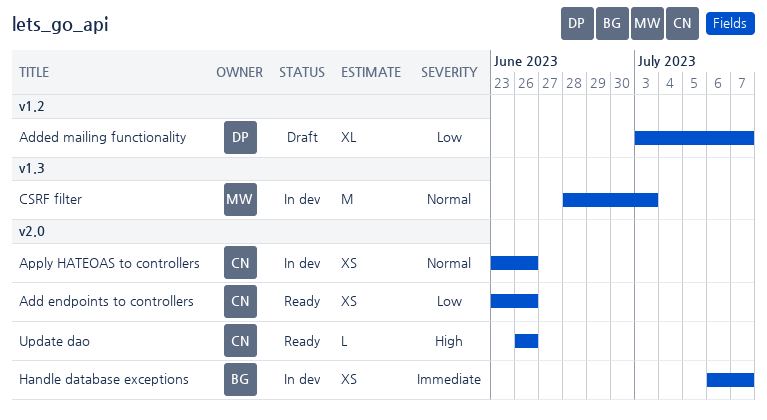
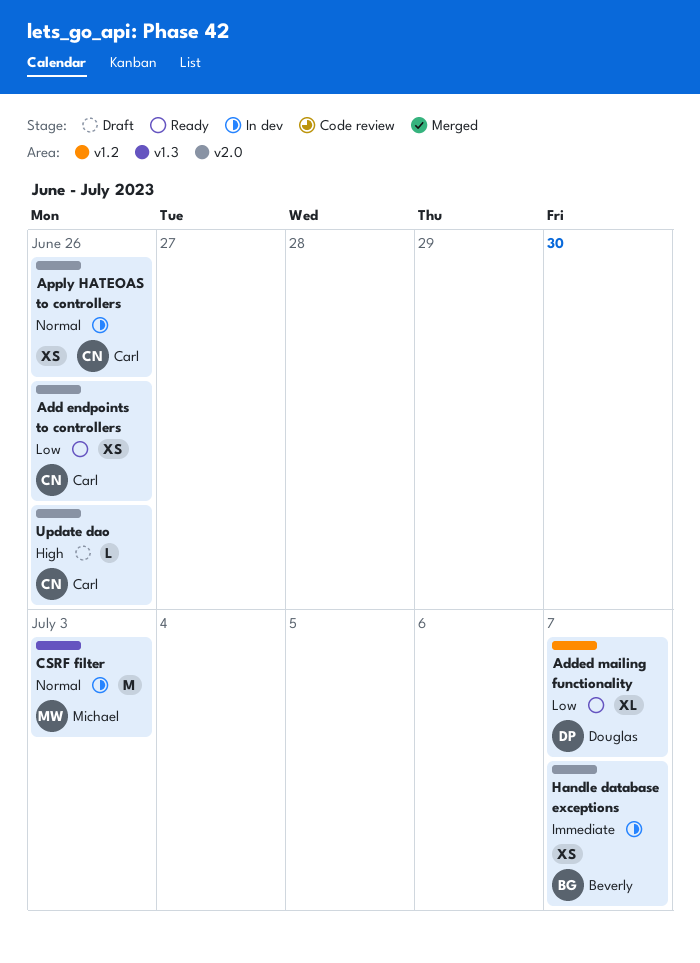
Added mailing functionality, status: Draft -> Ready
Update dao, status: Ready -> Draft

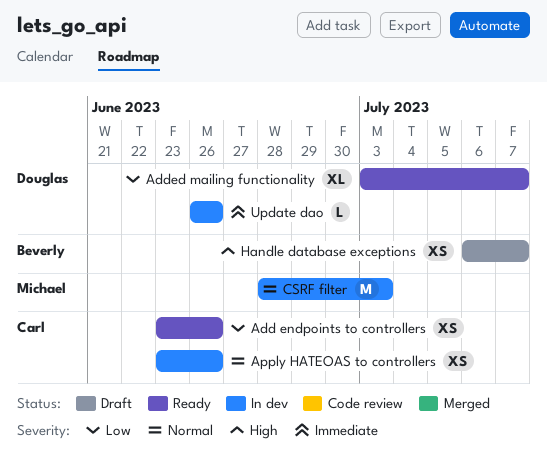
Handle database exceptions, status: In dev -> Draft
Handle database exceptions, priority: Immediate -> High
Update dao, status: Draft -> In dev
Update dao, owner: Carl -> Douglas
Update dao, priority: High -> Immediate

